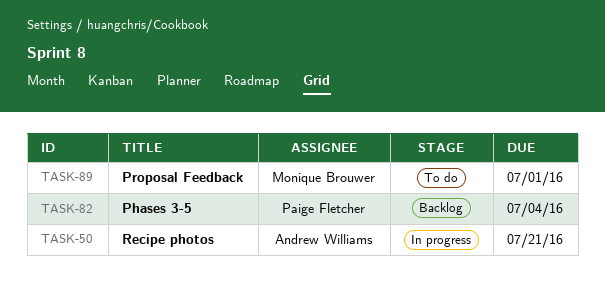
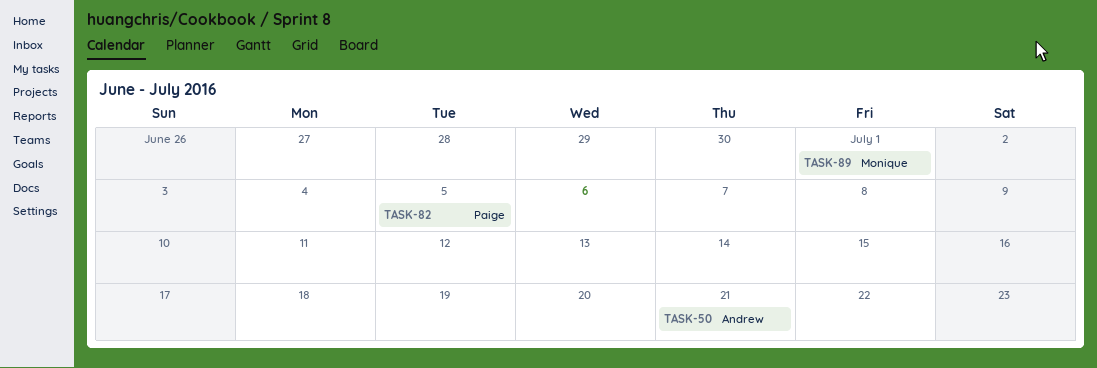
TASK-82, due: Jul 4 -> Jul 5

